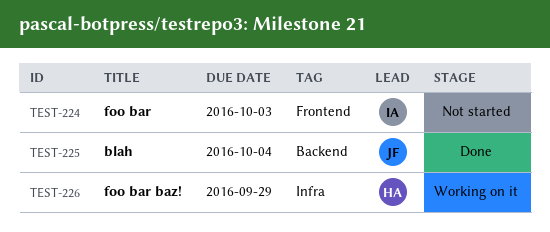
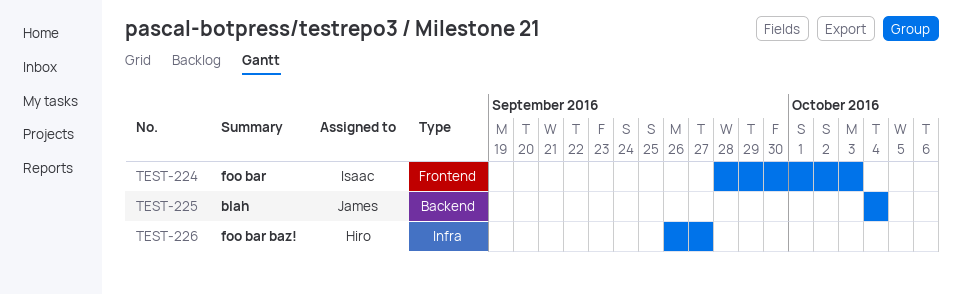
TEST-226, due: Sep 29 -> Sep 27

